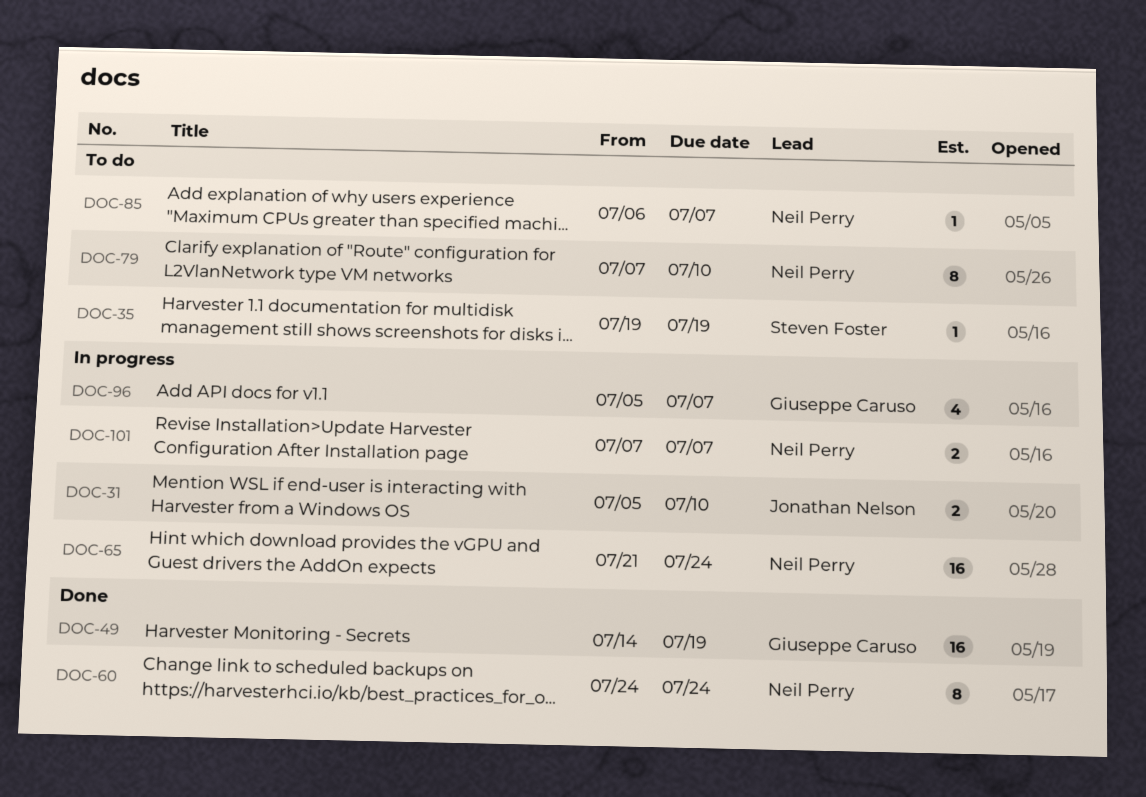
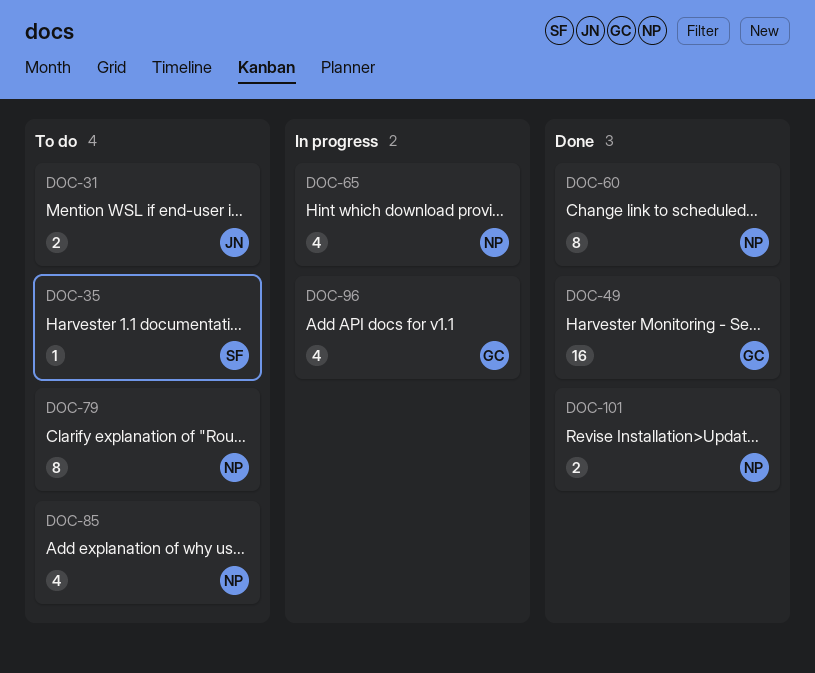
DOC-31, status: In progress -> To do
DOC-65, estimate: 16 -> 4
DOC-85, estimate: 1 -> 4
DOC-101, status: In progress -> Done

